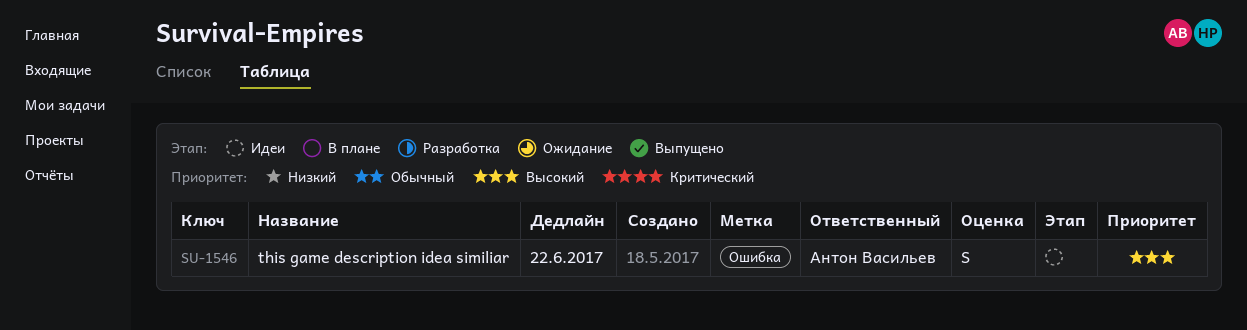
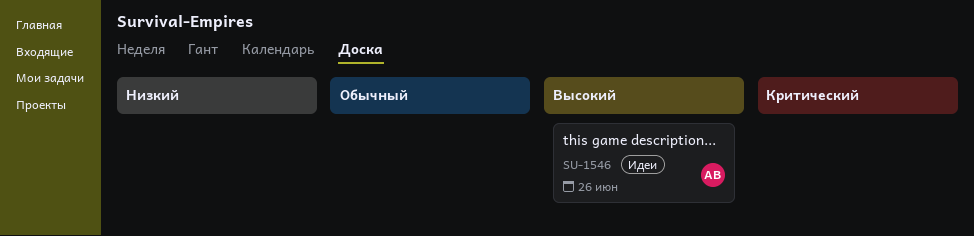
SU-1546, due: Jun 22 -> Jun 26

